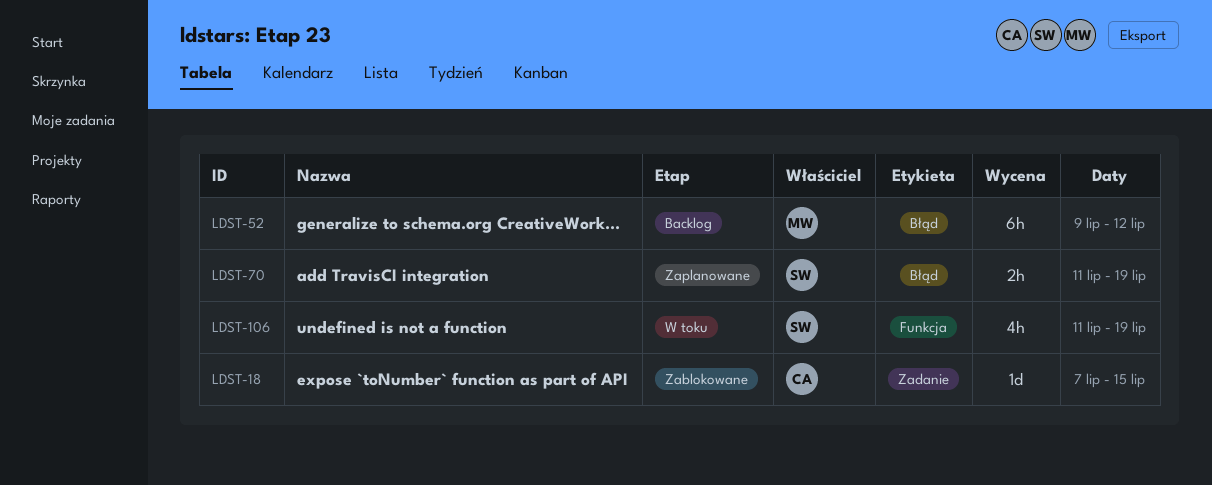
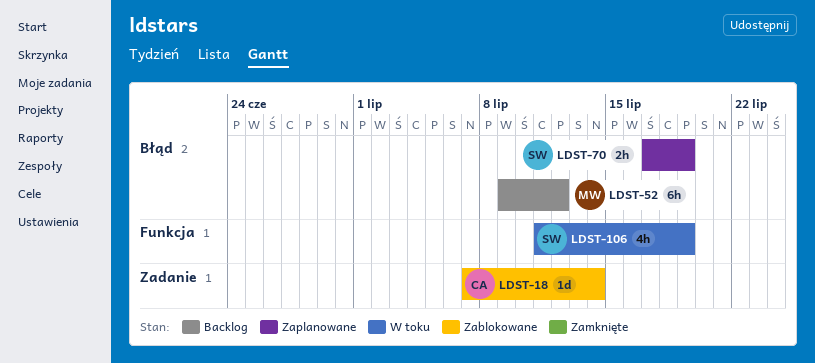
LDST-18, due: Jul 15 -> Jul 14
LDST-70, start: Jul 11 -> Jul 17

